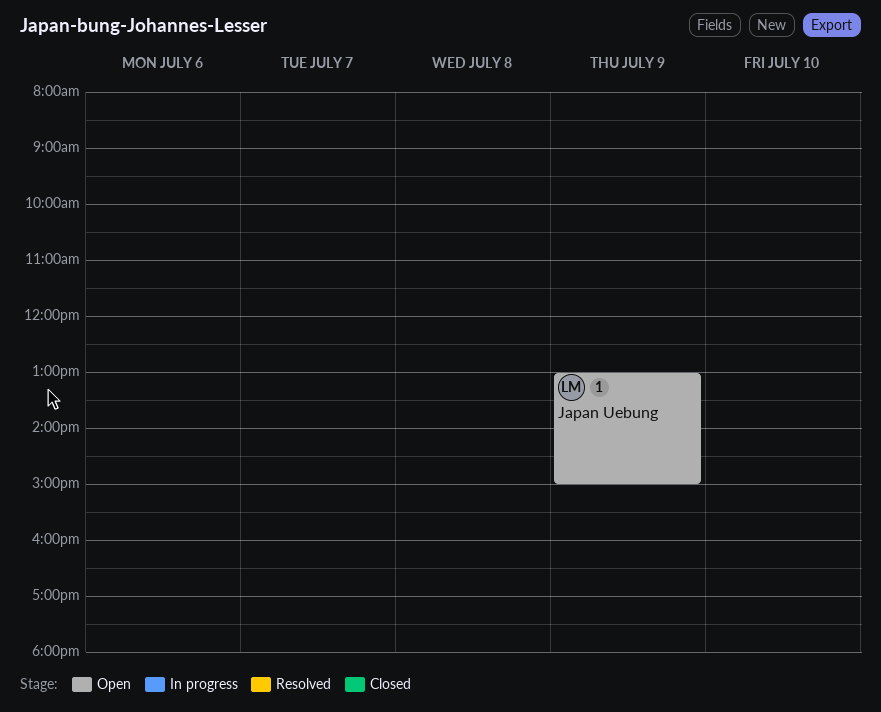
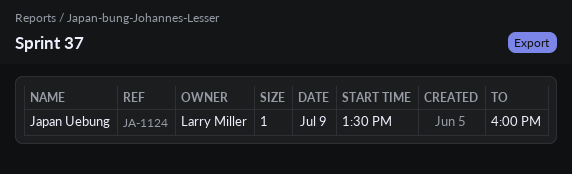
Japan Uebung, begins: 13:00 -> 13:30
Japan Uebung, ends: 15:00 -> 16:00

